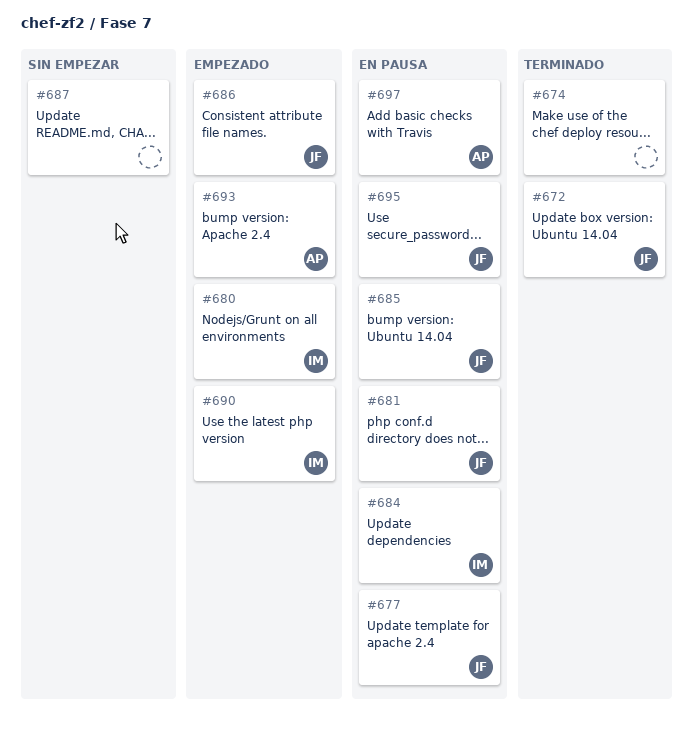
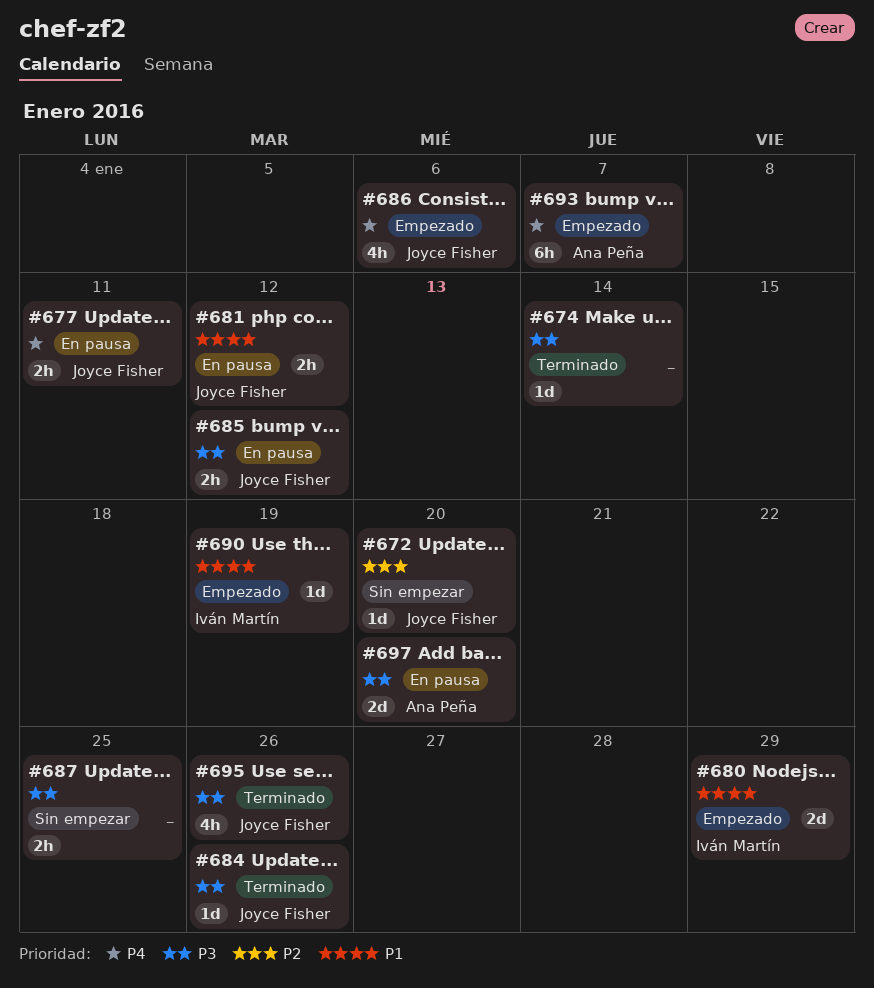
#672, status: Terminado -> Sin empezar
#684, status: En pausa -> Terminado
#684, owner: Iván Martín -> Joyce Fisher
#695, status: En pausa -> Terminado

